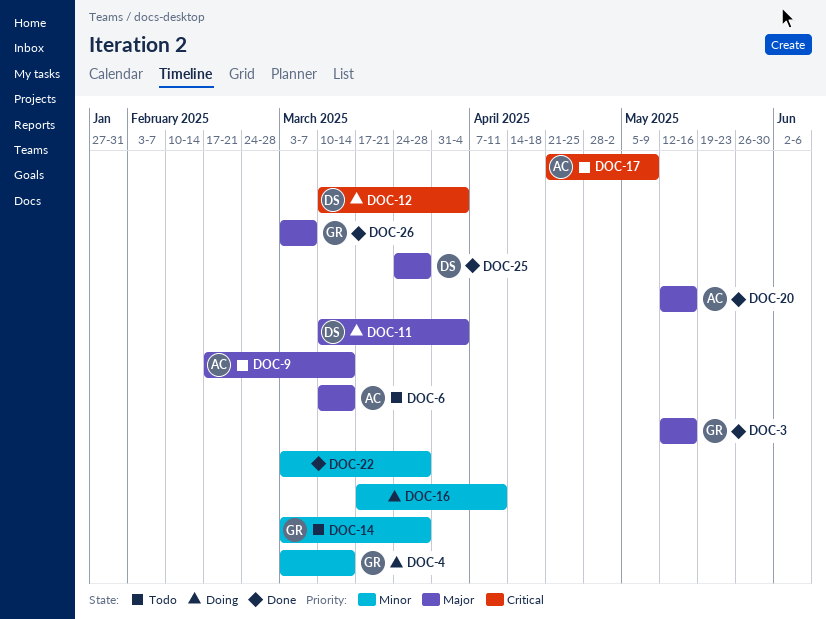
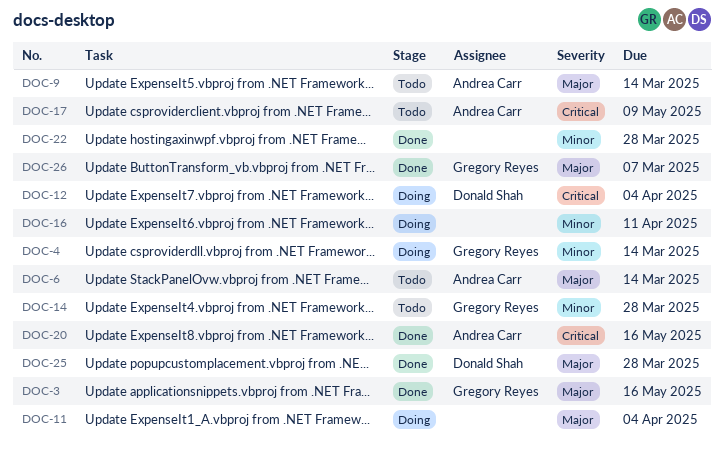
DOC-11, owner: Donald Shah -> none
DOC-20, priority: Major -> Critical

